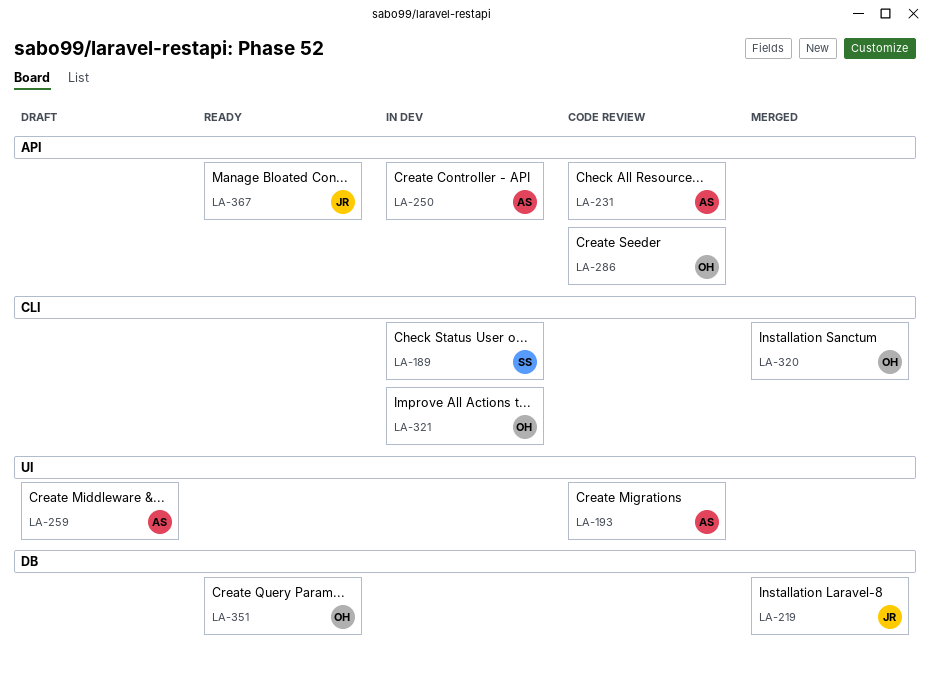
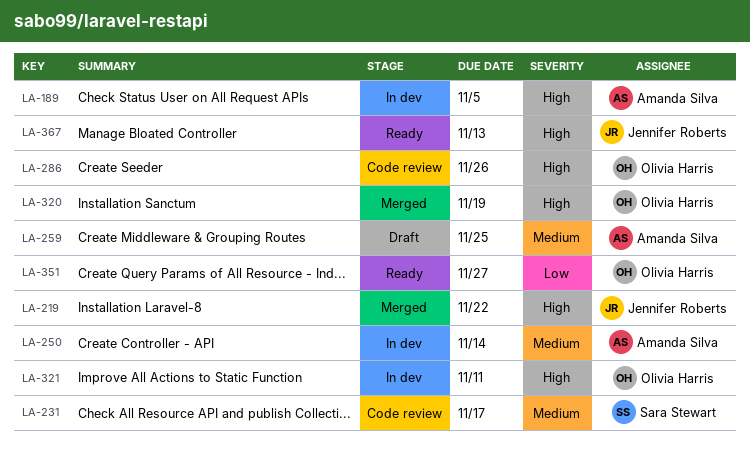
LA-189, owner: Sara Stewart -> Amanda Silva
LA-193: present -> none
LA-231, owner: Amanda Silva -> Sara Stewart

